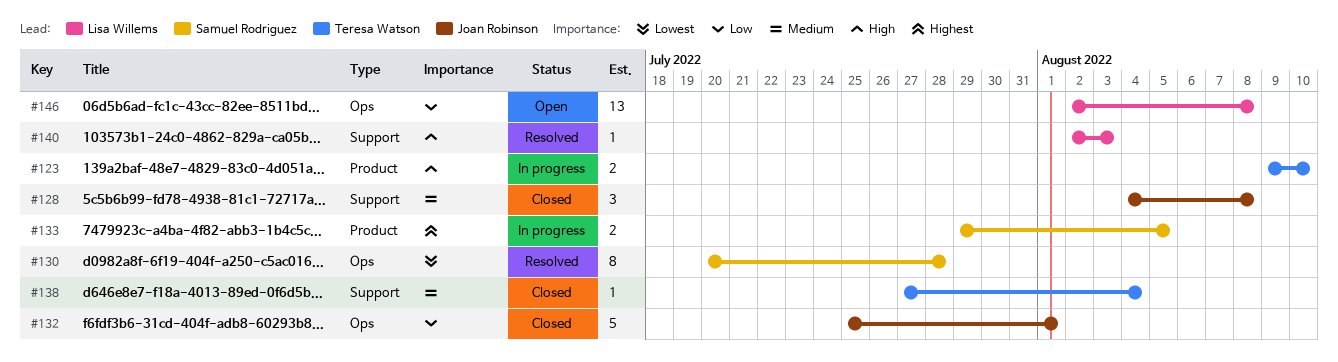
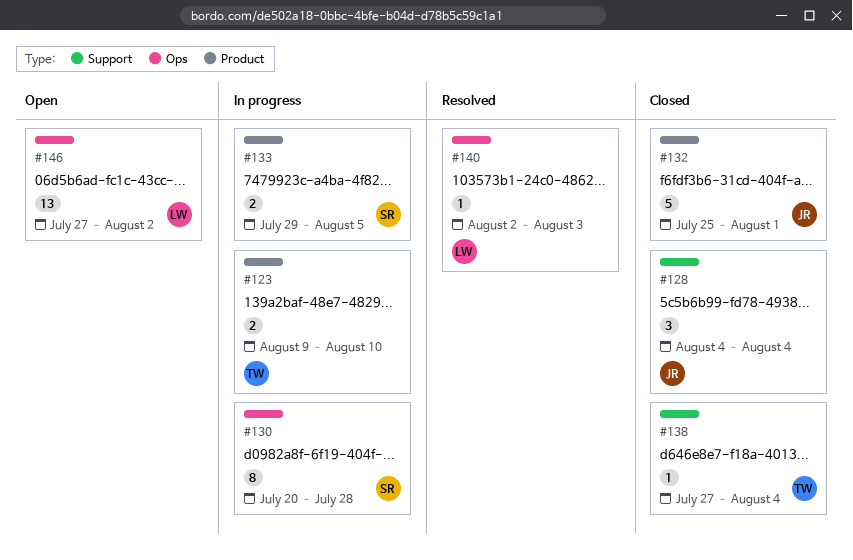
#128, due: Aug 8 -> Aug 4
#130, status: Resolved -> In progress
#132, label: Ops -> Product
#140, label: Support -> Ops
#146, start: Aug 2 -> Jul 27
#146, due: Aug 8 -> Aug 2

